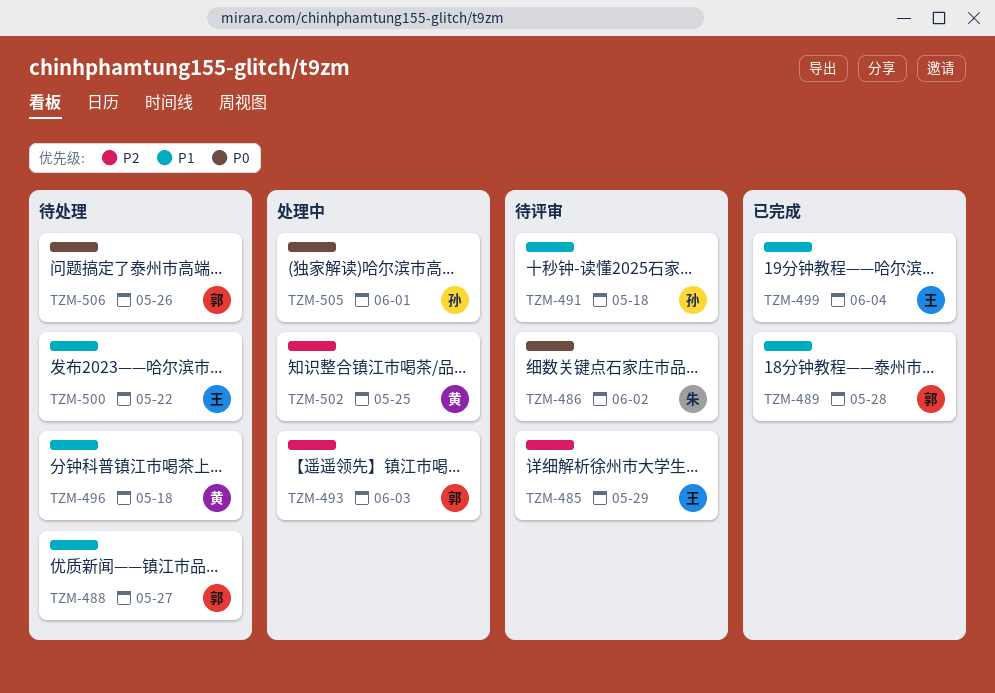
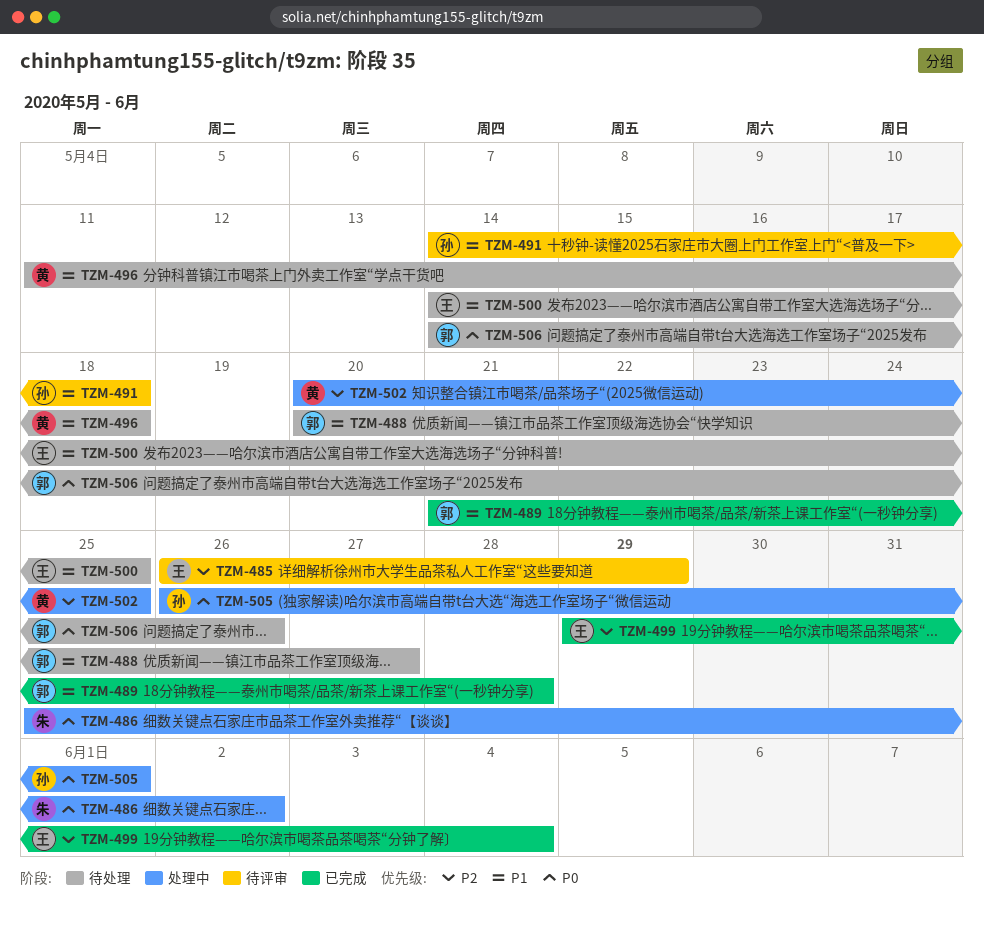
TZM-486, status: 待评审 -> 处理中
TZM-493: present -> none
TZM-499, priority: P1 -> P2
TZM-500, due: May 22 -> May 25

